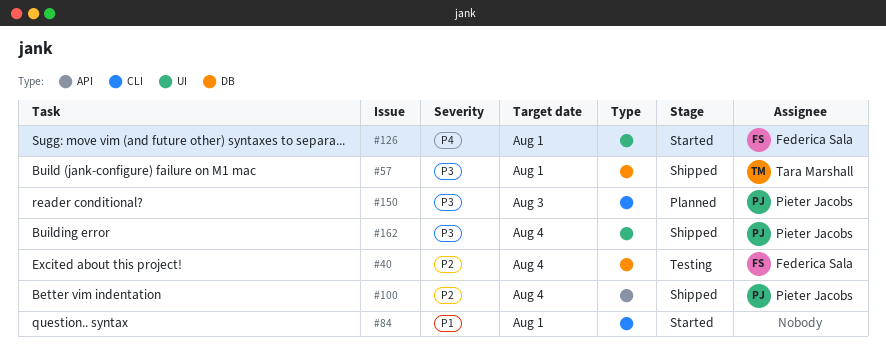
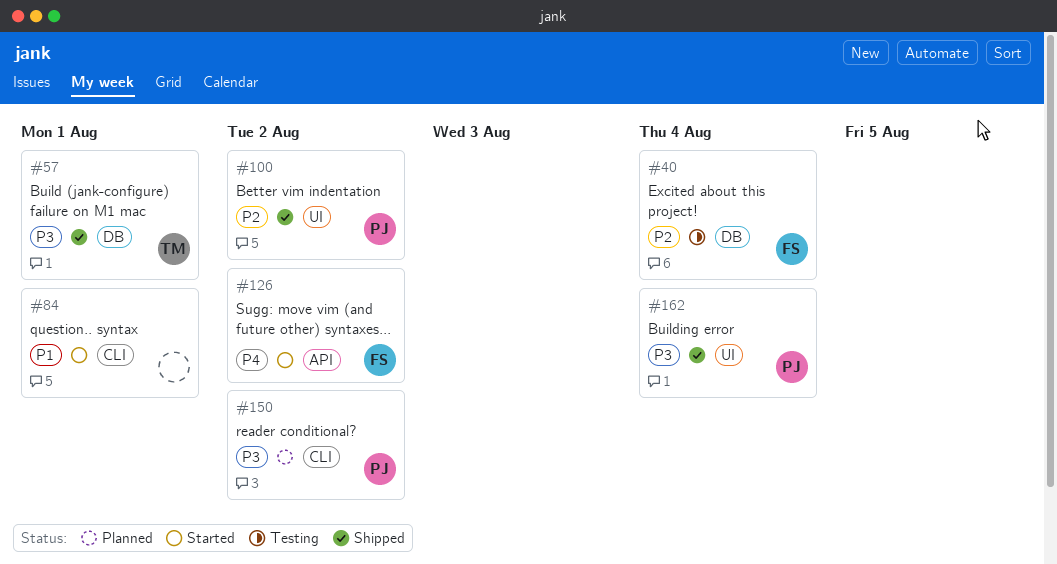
#100, label: API -> UI
#100, due: Aug 4 -> Aug 2
#126, label: UI -> API
#126, due: Aug 1 -> Aug 2
#150, due: Aug 3 -> Aug 2

